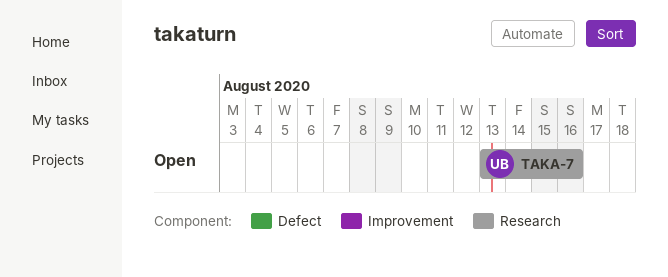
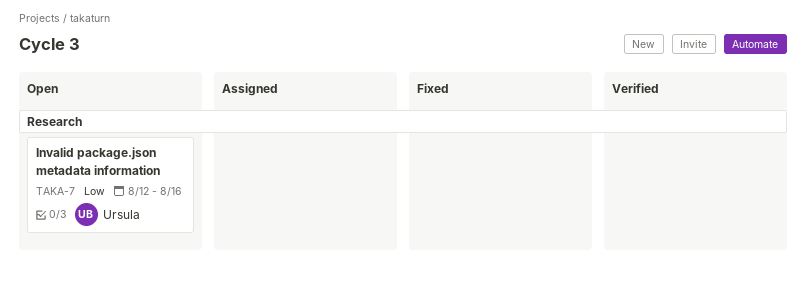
TAKA-7, start: Aug 13 -> Aug 12

